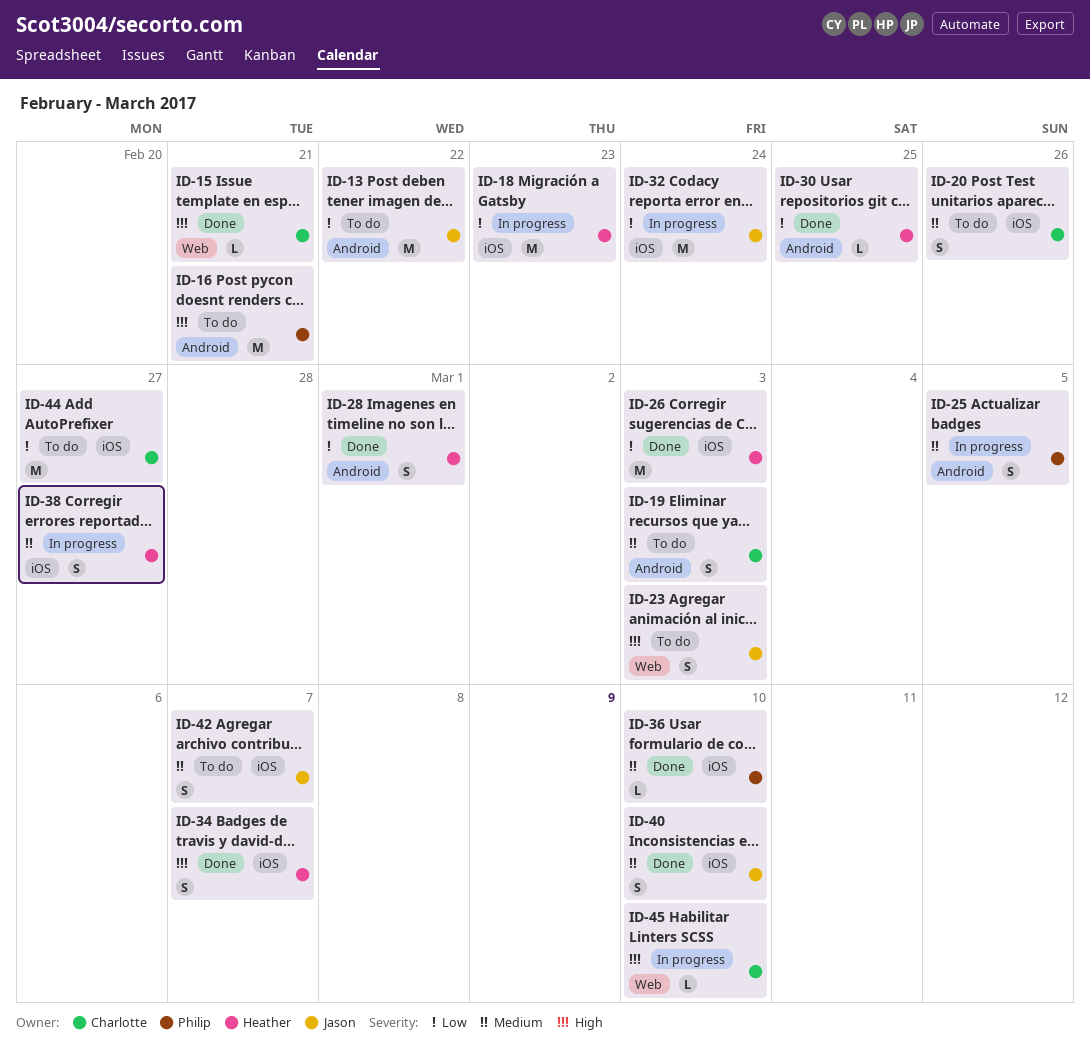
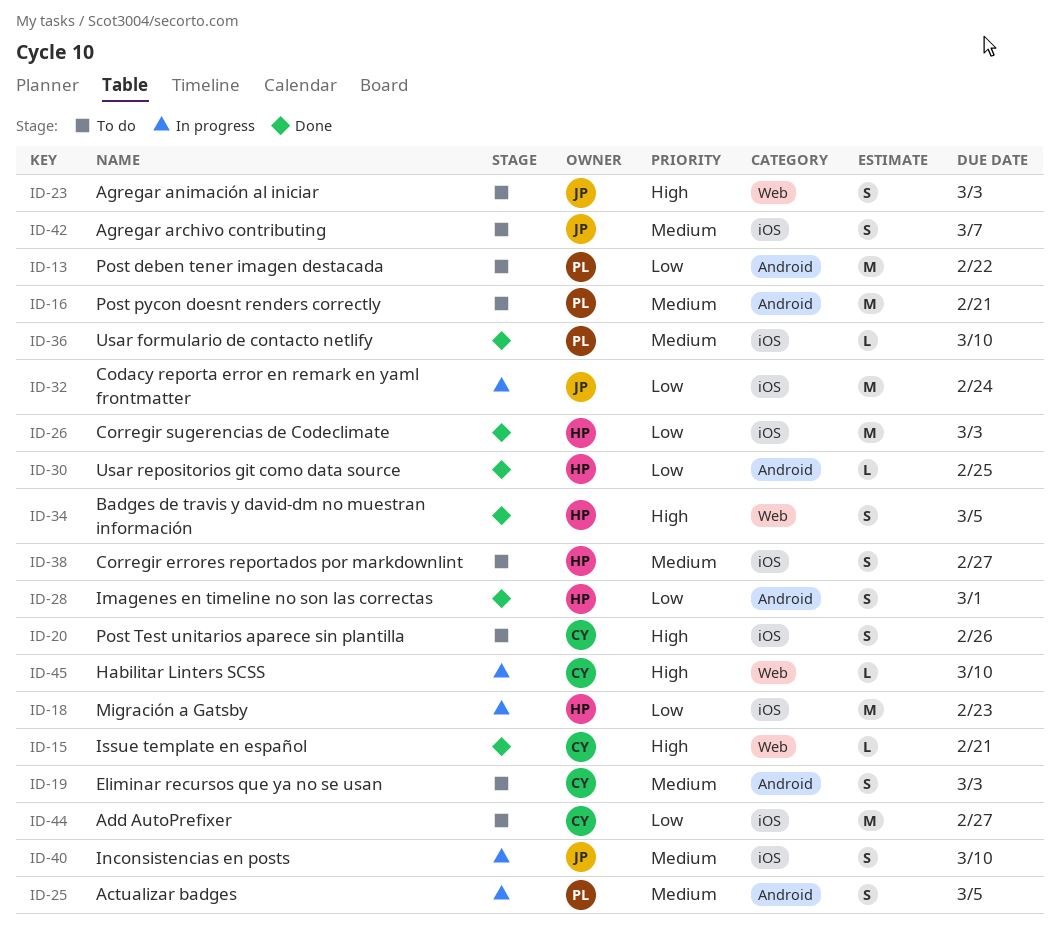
ID-13, owner: Jason -> Philip
ID-16, priority: High -> Medium
ID-20, priority: Medium -> High
ID-34, label: iOS -> Web
ID-34, due: Mar 7 -> Mar 5
ID-38, status: In progress -> To do
ID-40, status: Done -> In progress

